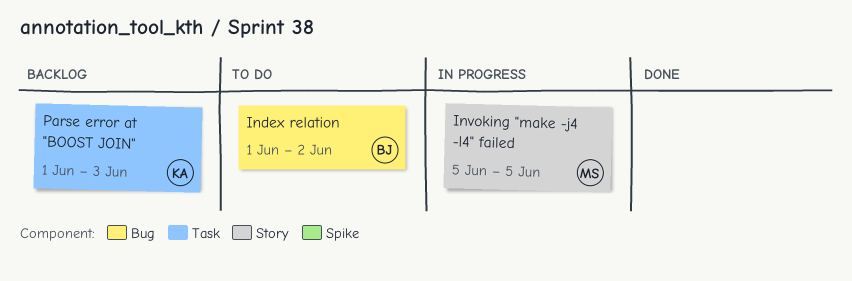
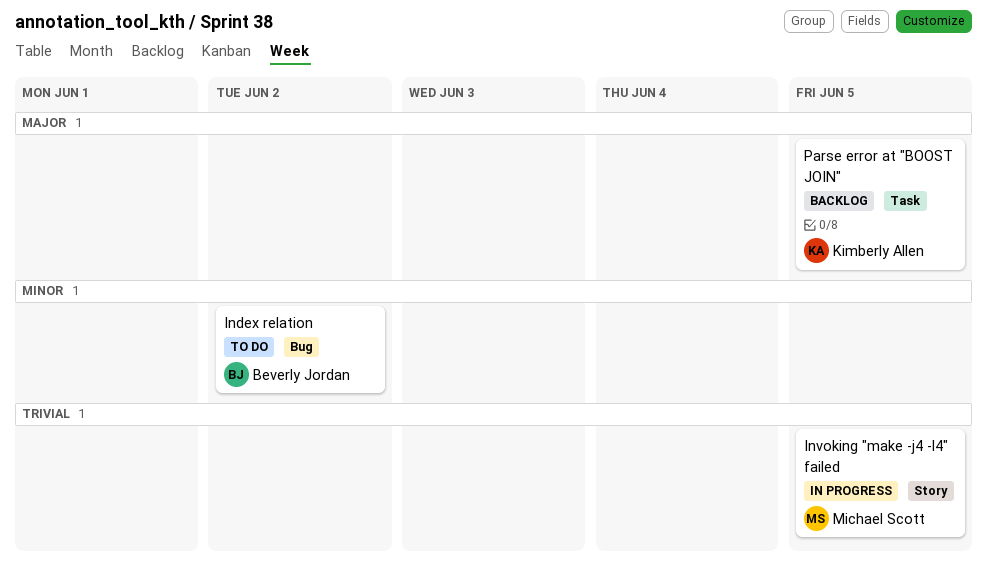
Parse error at "BOOST JOIN", due: Jun 3 -> Jun 5

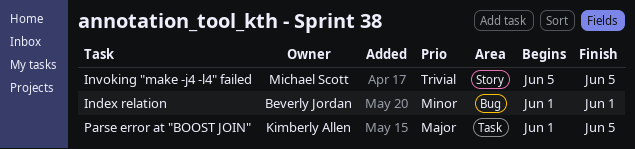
Index relation, due: Jun 2 -> Jun 1

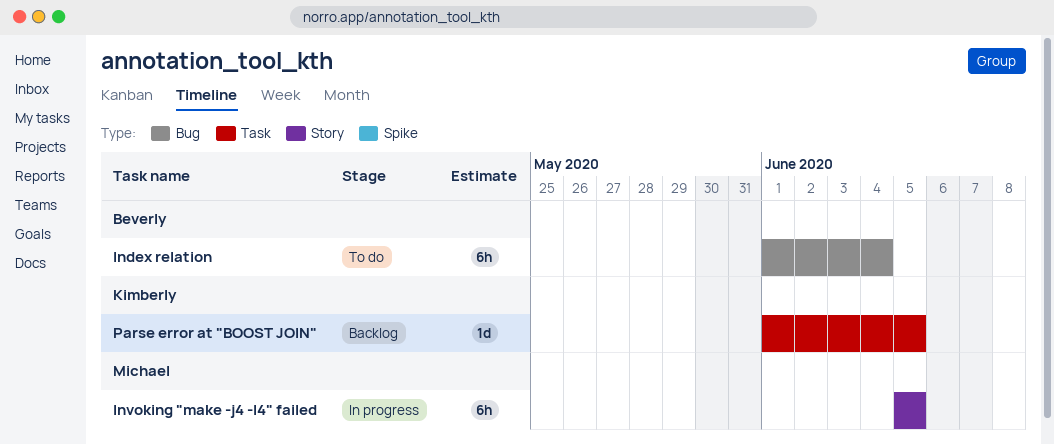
Index relation, due: Jun 1 -> Jun 4

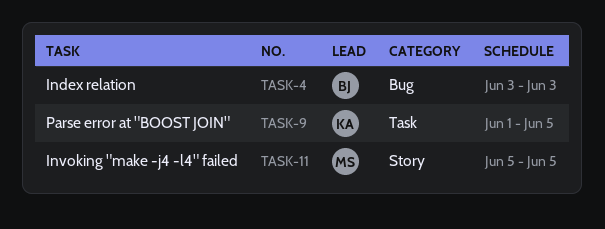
Index relation, start: Jun 1 -> Jun 3
Index relation, due: Jun 4 -> Jun 3

